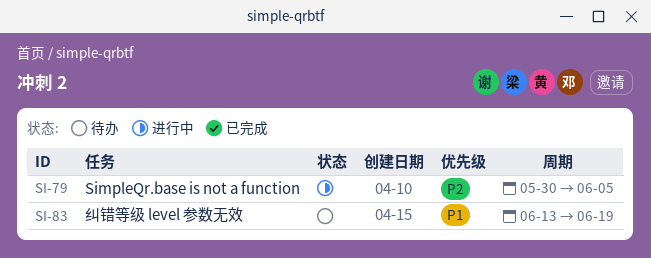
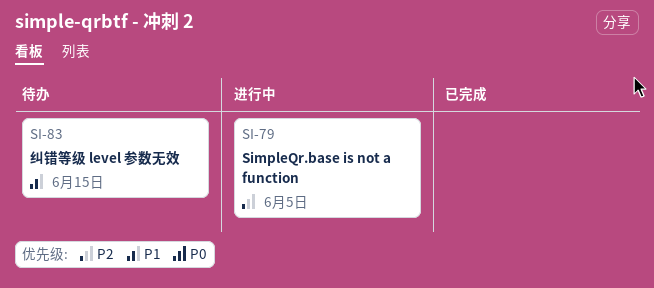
SI-83, due: Jun 19 -> Jun 15

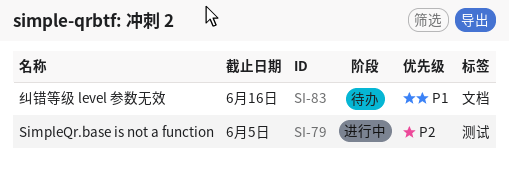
SI-83, due: Jun 15 -> Jun 16

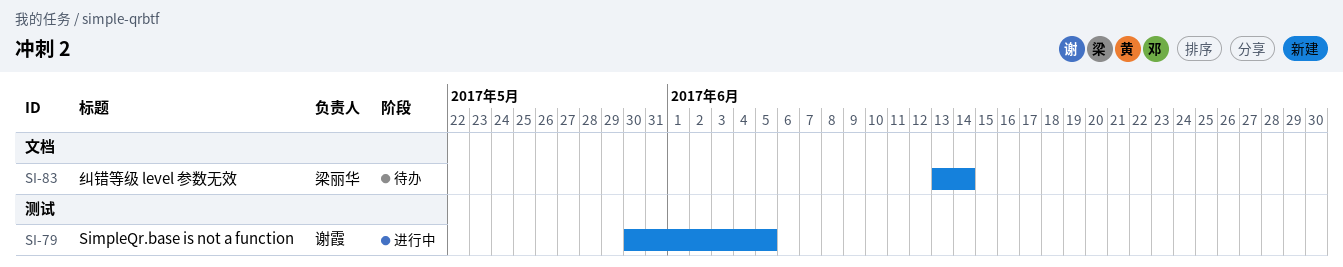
SI-83, due: Jun 16 -> Jun 14

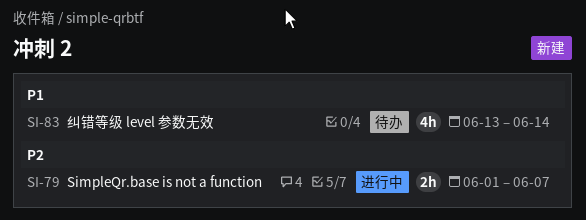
SI-79, start: May 30 -> Jun 1
SI-79, due: Jun 5 -> Jun 7

